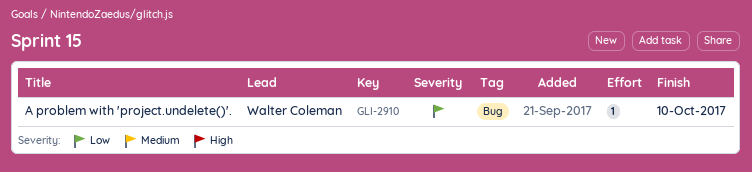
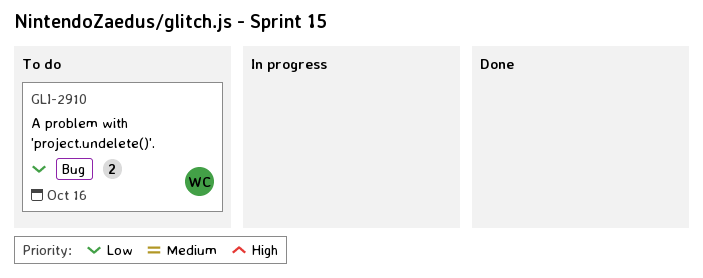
GLI-2910, estimate: 1 -> 2
GLI-2910, due: Oct 10 -> Oct 16

